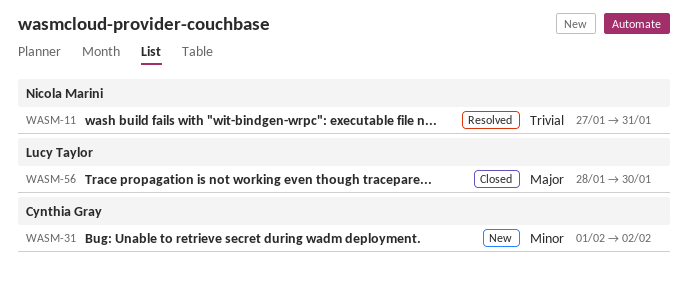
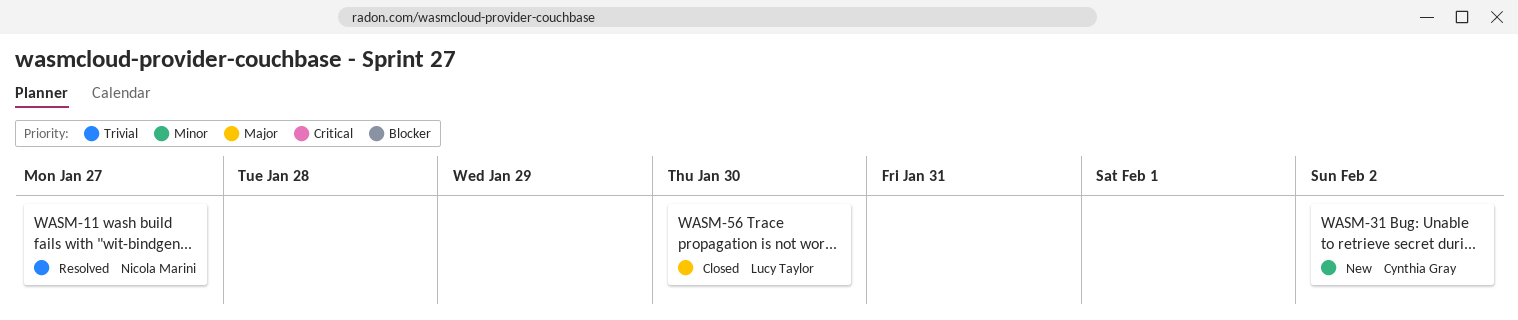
WASM-11, due: Jan 31 -> Jan 27

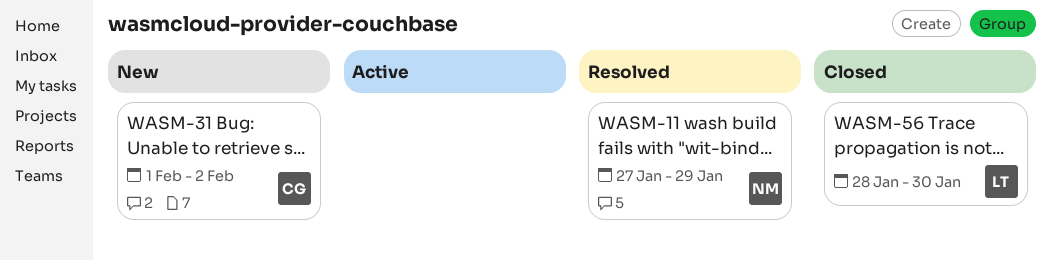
WASM-11, due: Jan 27 -> Jan 29

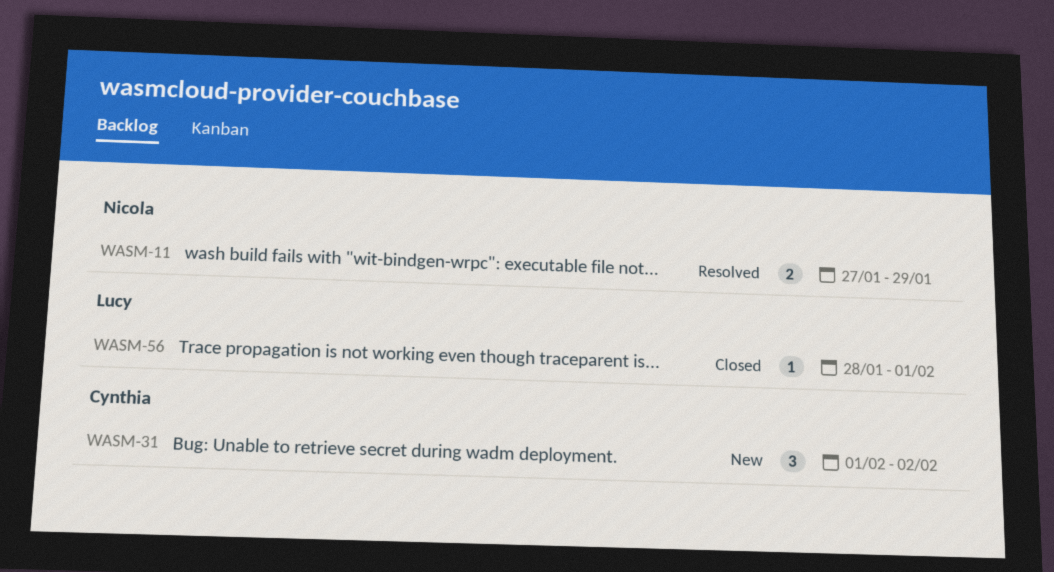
WASM-56, due: Jan 30 -> Feb 1

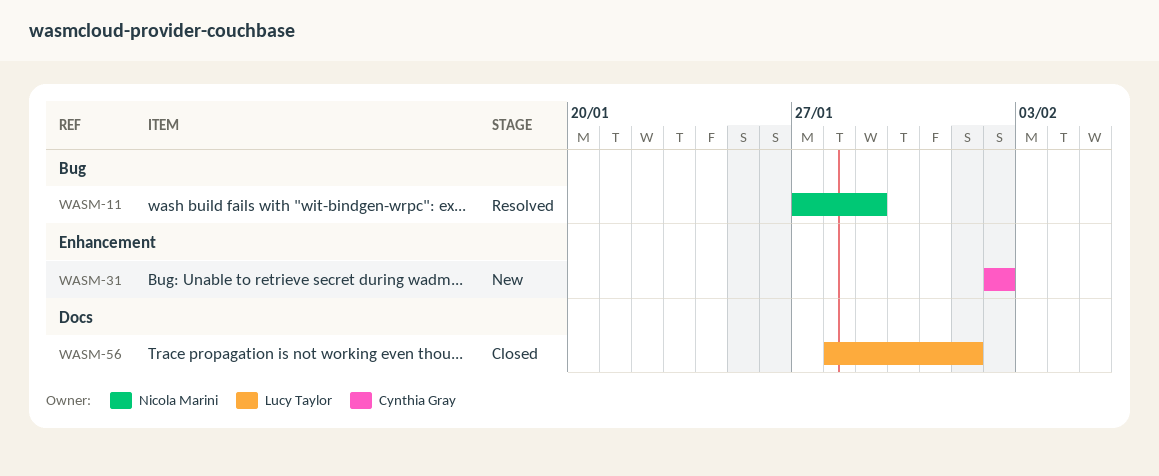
WASM-31, start: Feb 1 -> Feb 2

